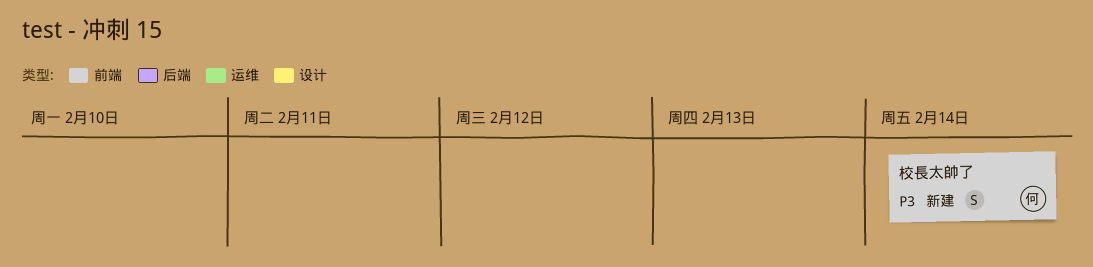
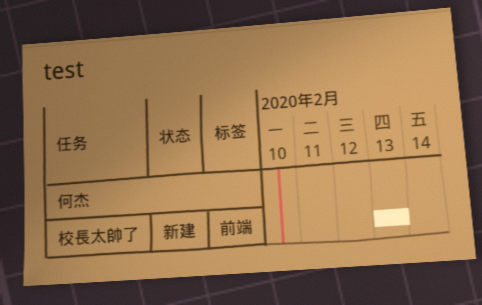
校長太帥了, due: Feb 14 -> Feb 13

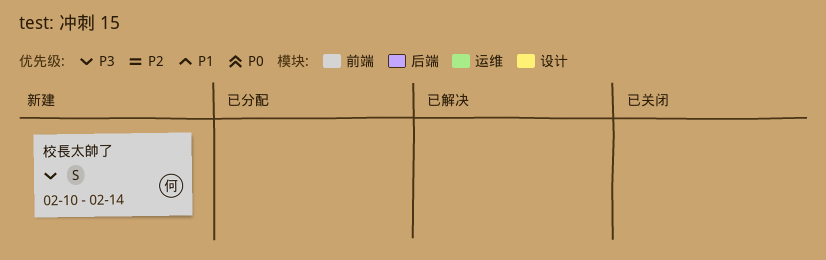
校長太帥了, start: Feb 13 -> Feb 10
校長太帥了, due: Feb 13 -> Feb 14

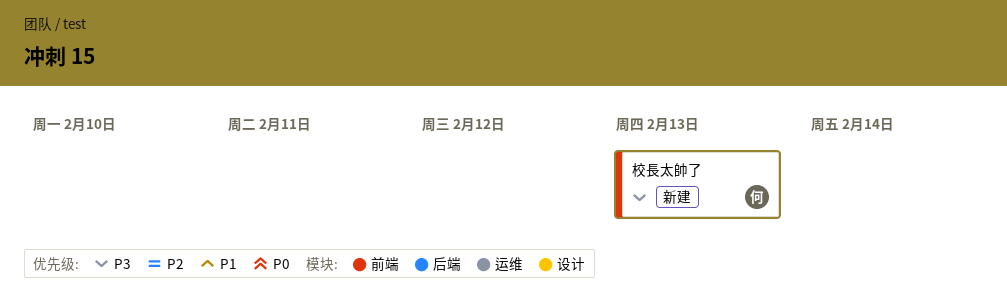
校長太帥了, due: Feb 14 -> Feb 13

